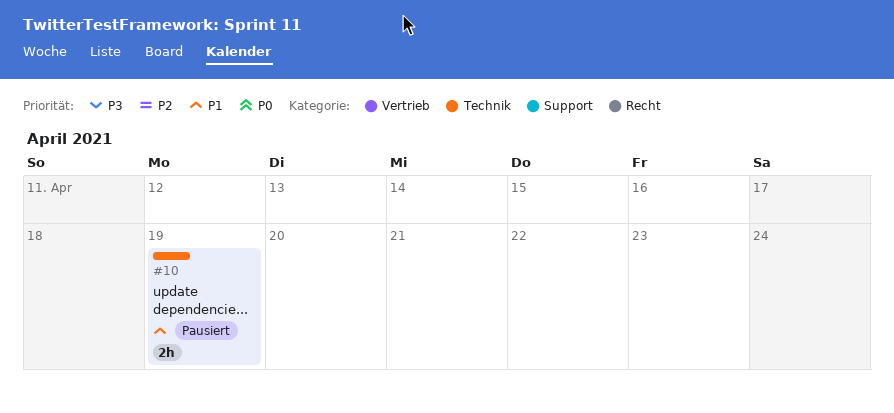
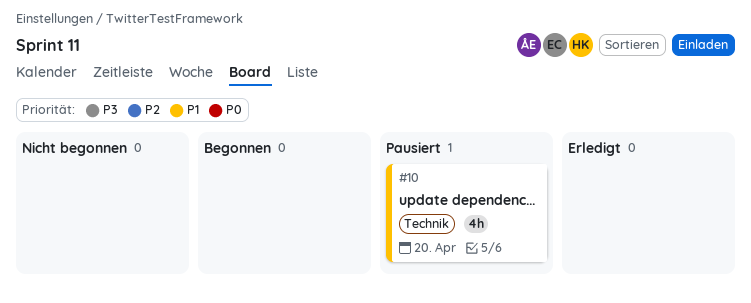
#10, estimate: 2h -> 4h
#10, due: Apr 19 -> Apr 20

